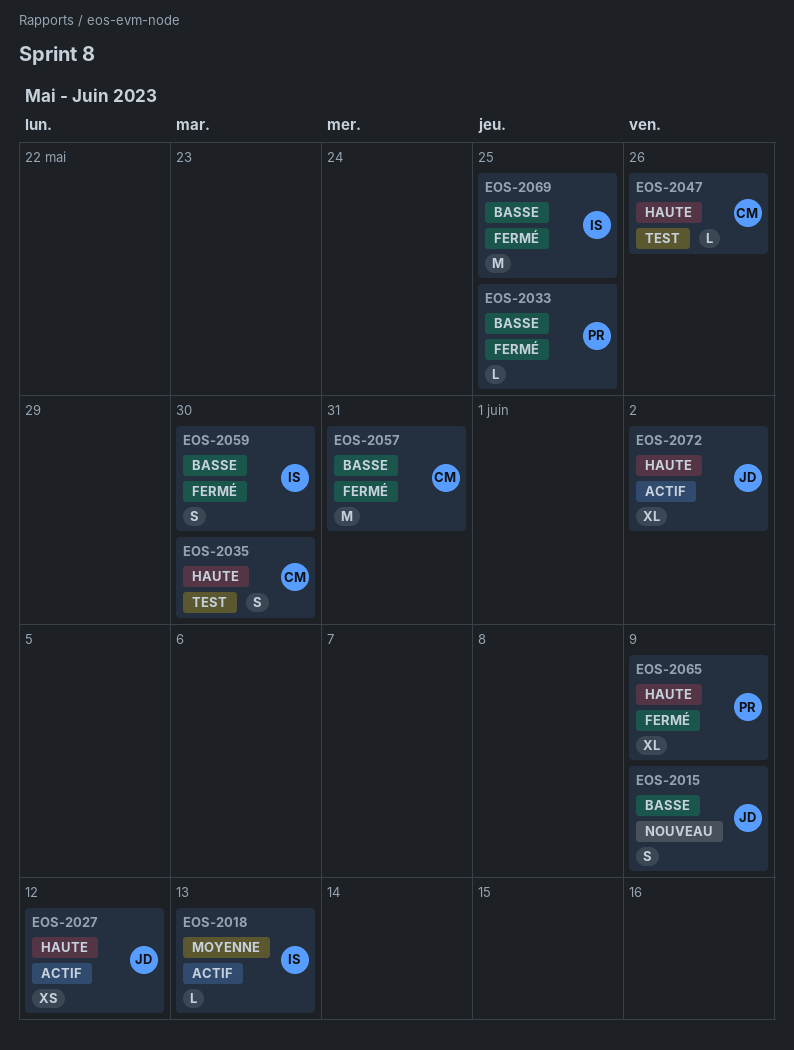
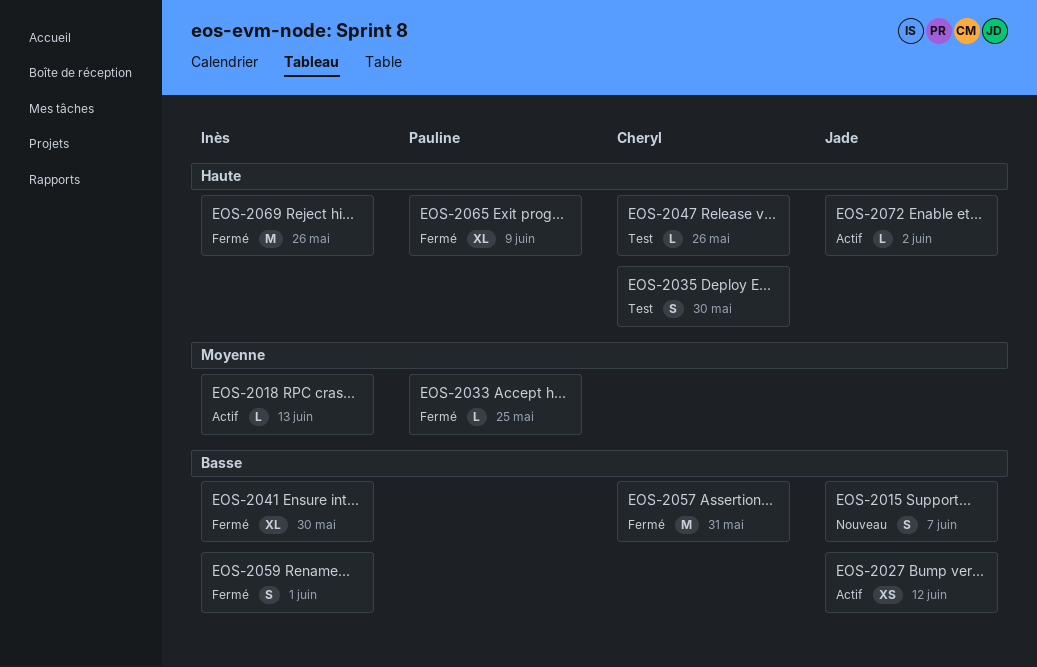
EOS-2015, due: Jun 9 -> Jun 7
EOS-2027, priority: Haute -> Basse
EOS-2033, priority: Basse -> Moyenne
EOS-2041: none -> present
EOS-2059, due: May 30 -> Jun 1
EOS-2069, priority: Basse -> Haute
EOS-2069, due: May 25 -> May 26
EOS-2072, estimate: XL -> L

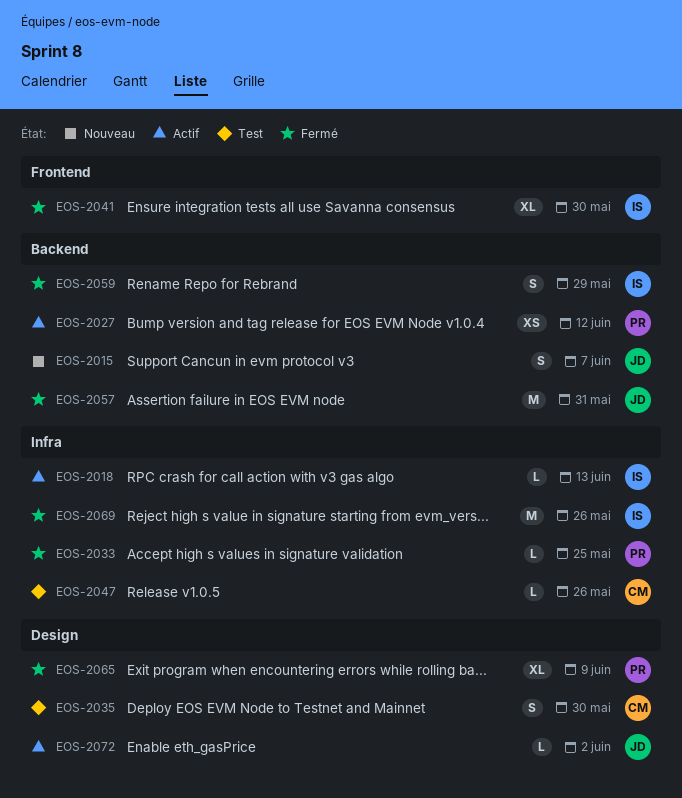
EOS-2027, owner: Jade -> Pauline
EOS-2057, owner: Cheryl -> Jade
EOS-2059, due: Jun 1 -> May 29

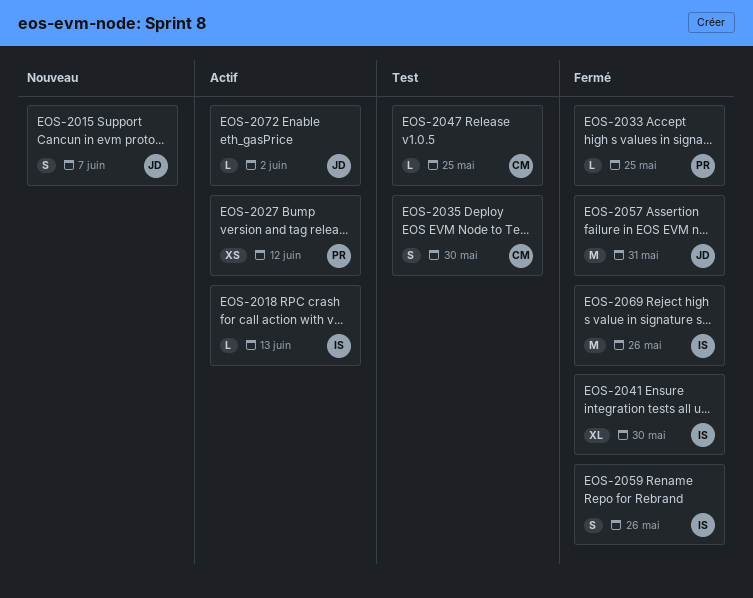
EOS-2047, due: May 26 -> May 25
EOS-2059, due: May 29 -> May 26
EOS-2065: present -> none

